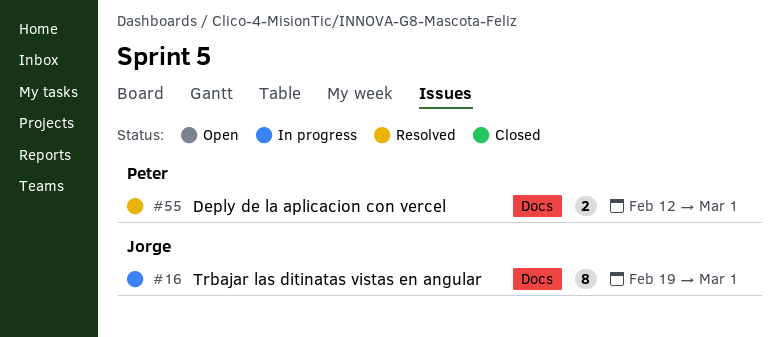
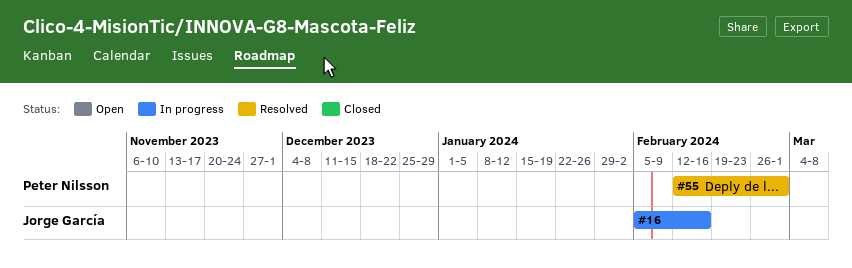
#16, start: Feb 19 -> Feb 5
#16, due: Mar 1 -> Feb 16

